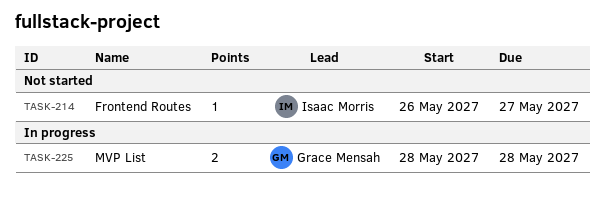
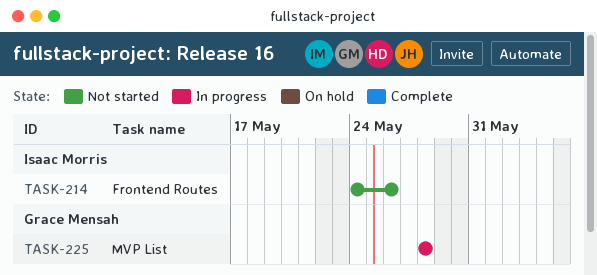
TASK-214, start: May 26 -> May 24
TASK-214, due: May 27 -> May 26

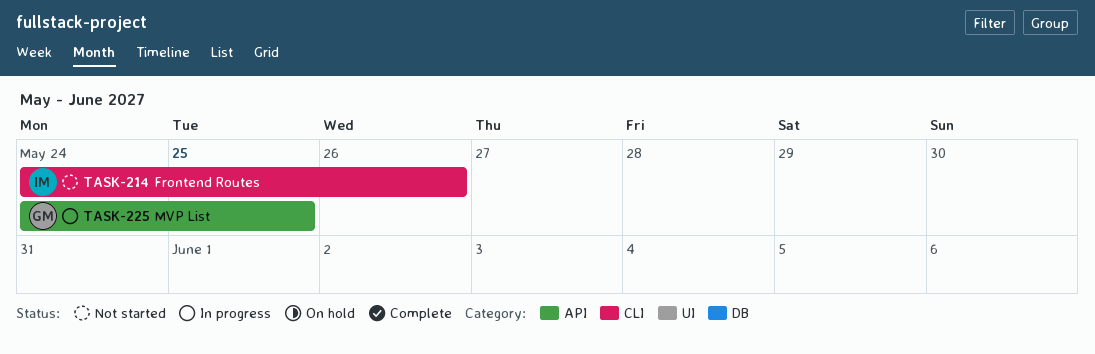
TASK-225, start: May 28 -> May 24
TASK-225, due: May 28 -> May 25

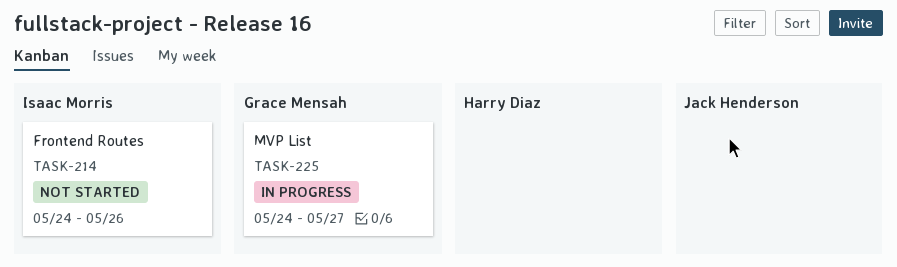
TASK-225, due: May 25 -> May 27

